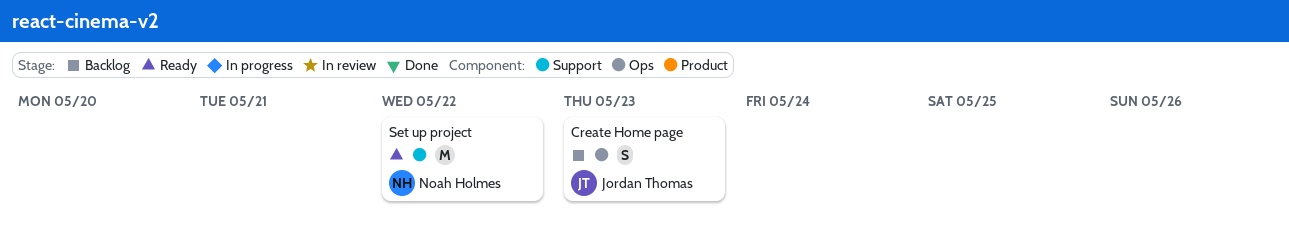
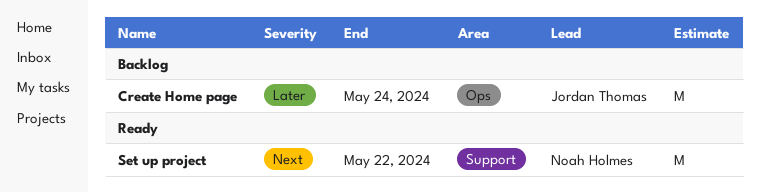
Create Home page, estimate: S -> M
Create Home page, due: May 23 -> May 24

